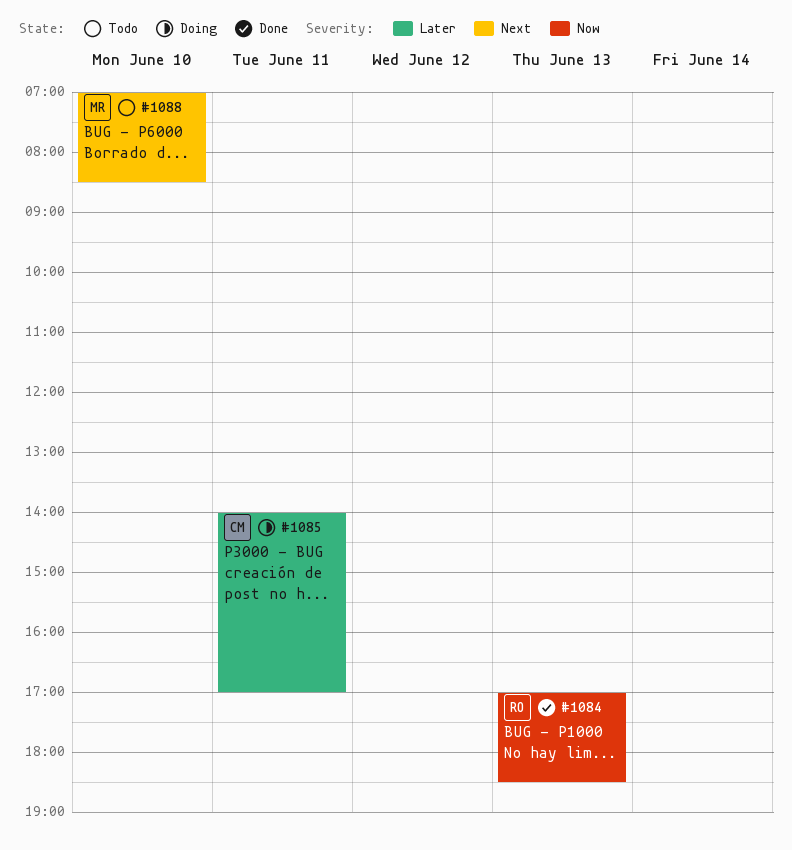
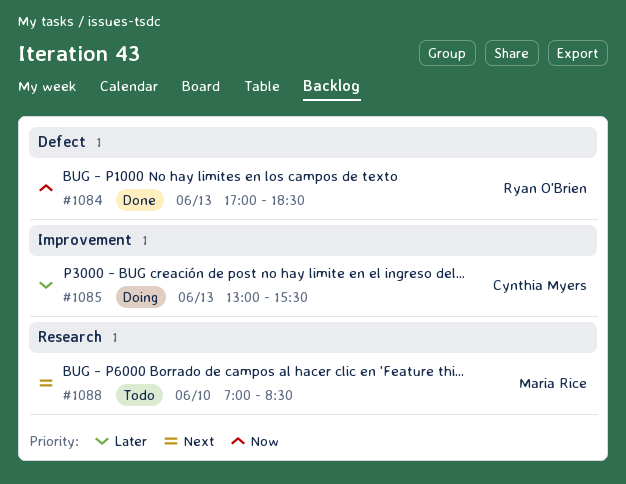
#1085, day: Jun 11 -> Jun 13
#1085, begins: 14:00 -> 13:00
#1085, ends: 17:00 -> 15:30

